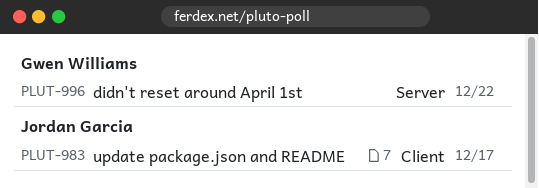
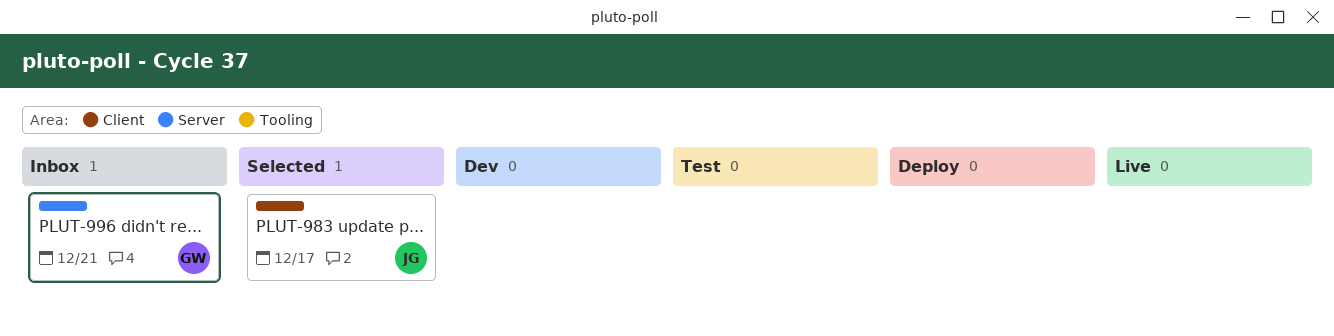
PLUT-996, due: Dec 22 -> Dec 21

